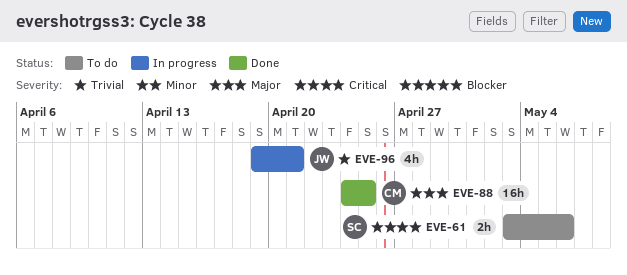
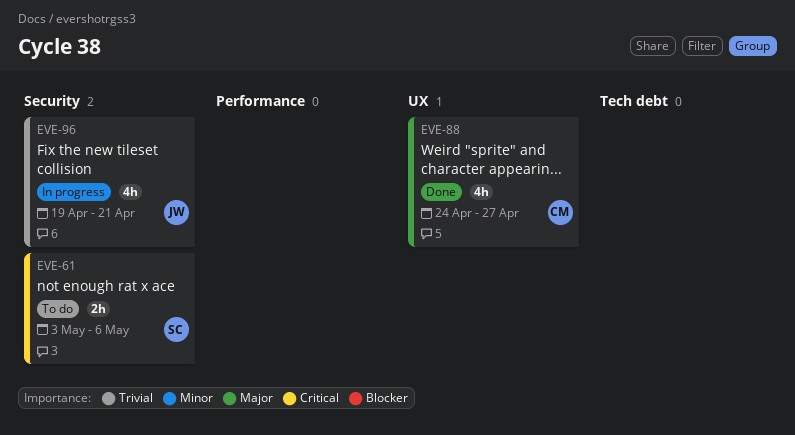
EVE-88, estimate: 16h -> 4h
EVE-88, due: Apr 25 -> Apr 27

